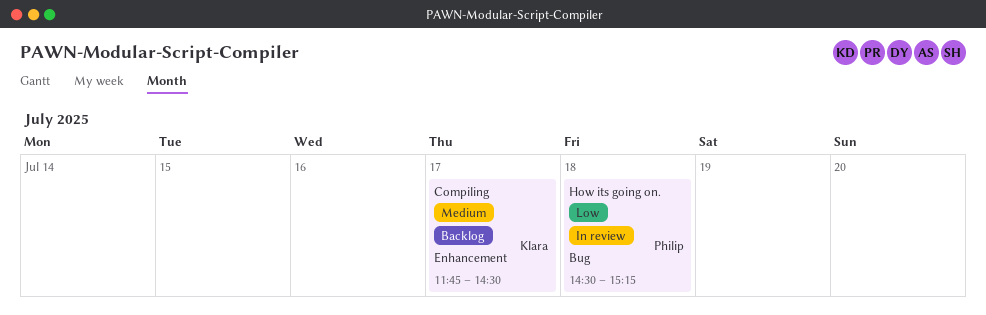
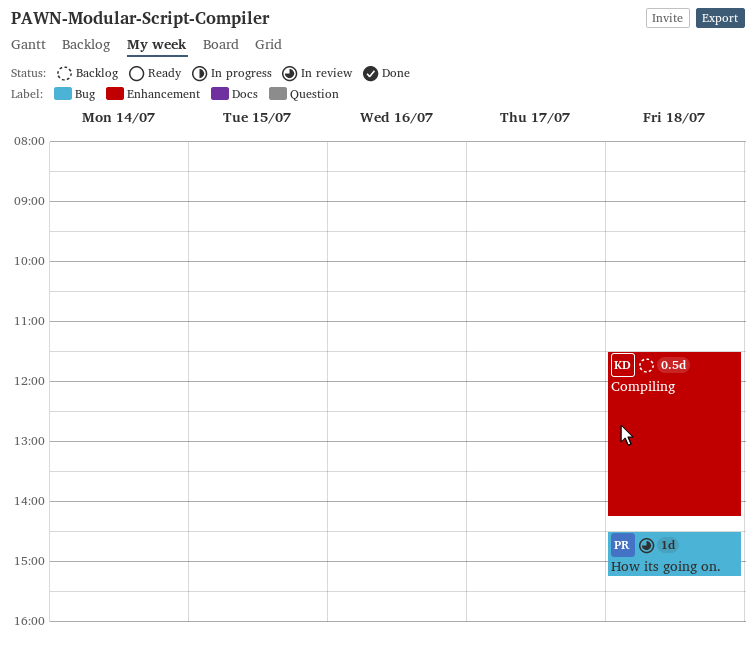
Compiling, day: Jul 17 -> Jul 18
Compiling, begins: 11:45 -> 11:30
Compiling, ends: 14:30 -> 14:15

